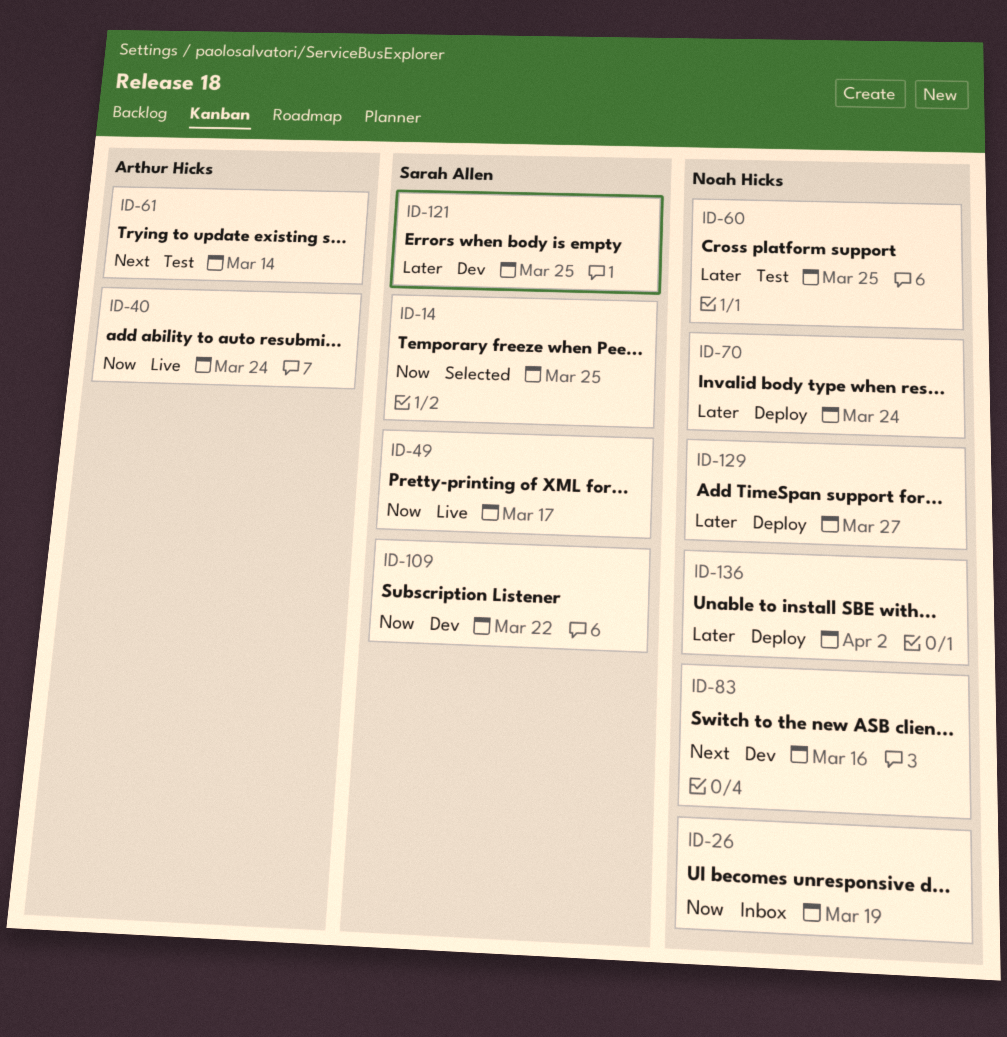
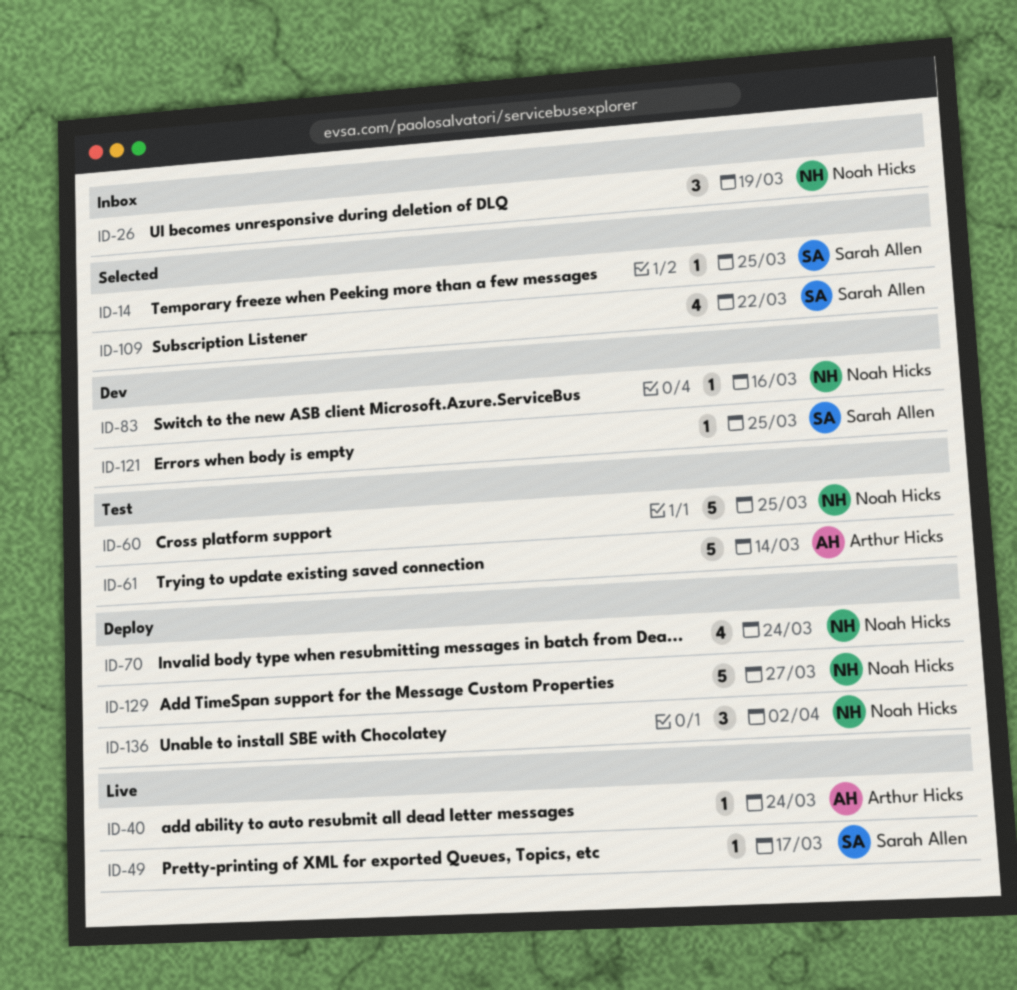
ID-109, status: Dev -> Selected

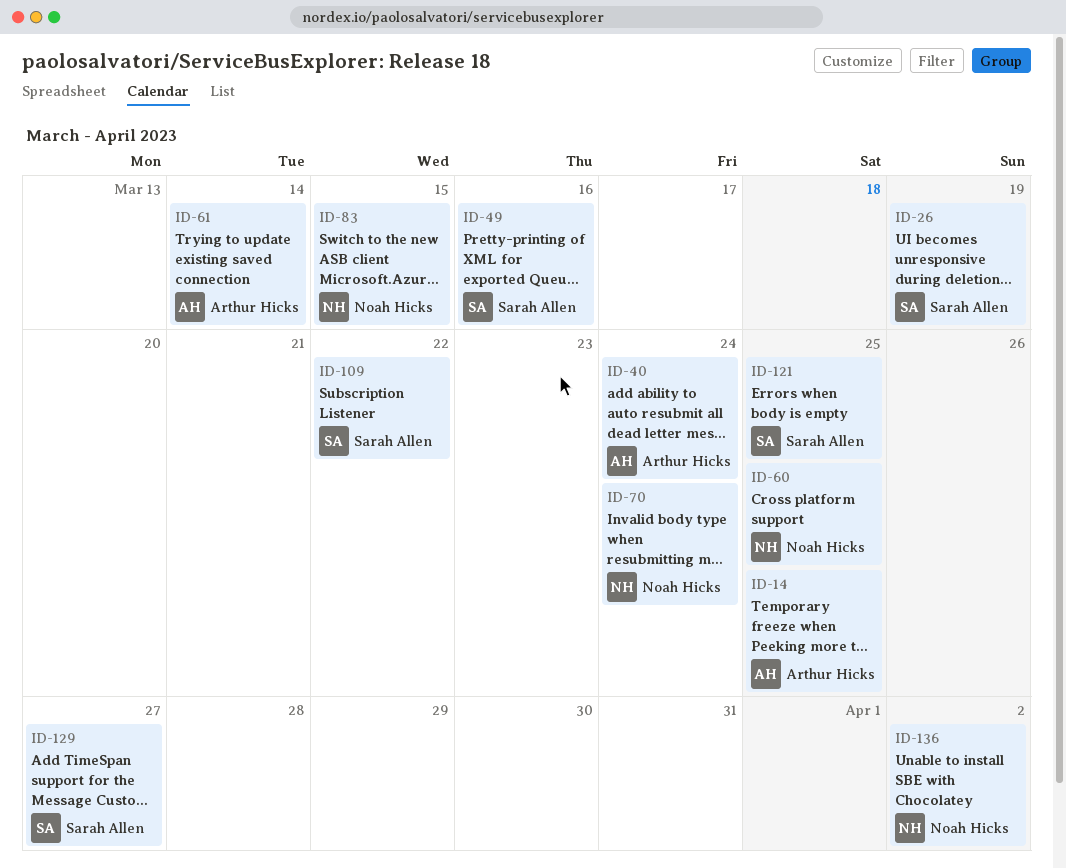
ID-14, owner: Sarah Allen -> Arthur Hicks
ID-26, owner: Noah Hicks -> Sarah Allen
ID-49, due: Mar 17 -> Mar 16
ID-83, due: Mar 16 -> Mar 15
ID-129, owner: Noah Hicks -> Sarah Allen

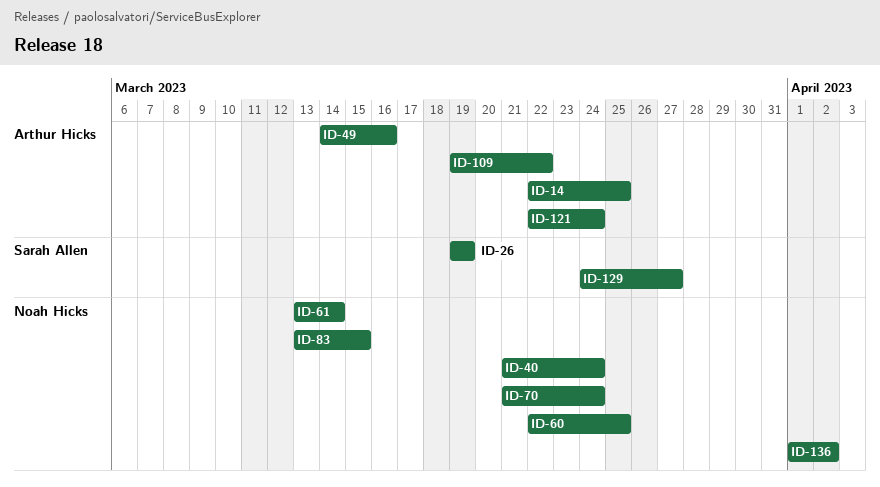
ID-40, owner: Arthur Hicks -> Noah Hicks
ID-49, owner: Sarah Allen -> Arthur Hicks
ID-61, owner: Arthur Hicks -> Noah Hicks
ID-109, owner: Sarah Allen -> Arthur Hicks
ID-121, owner: Sarah Allen -> Arthur Hicks
ID-121, due: Mar 25 -> Mar 24

